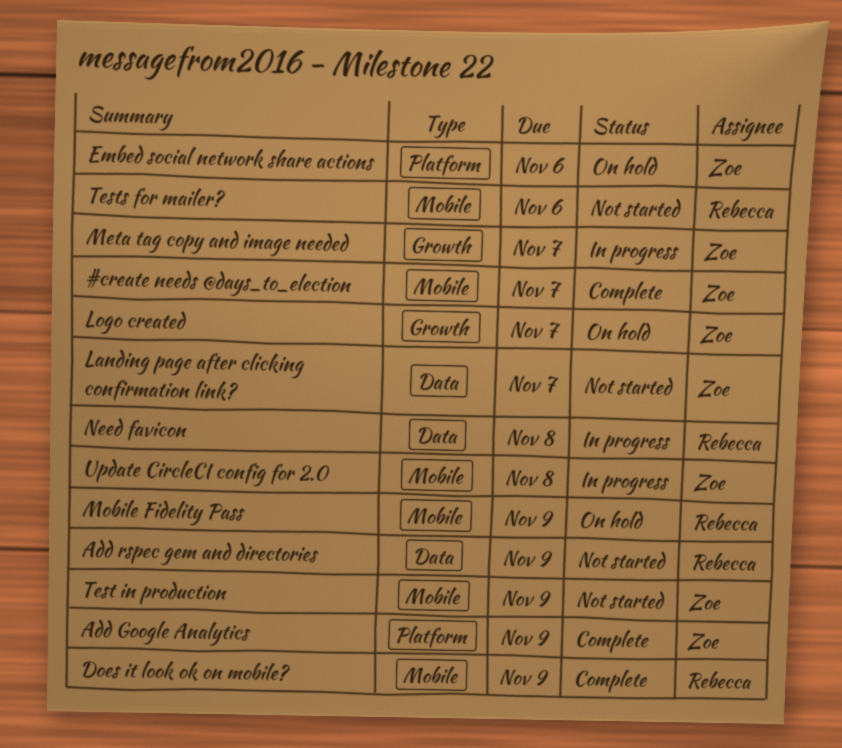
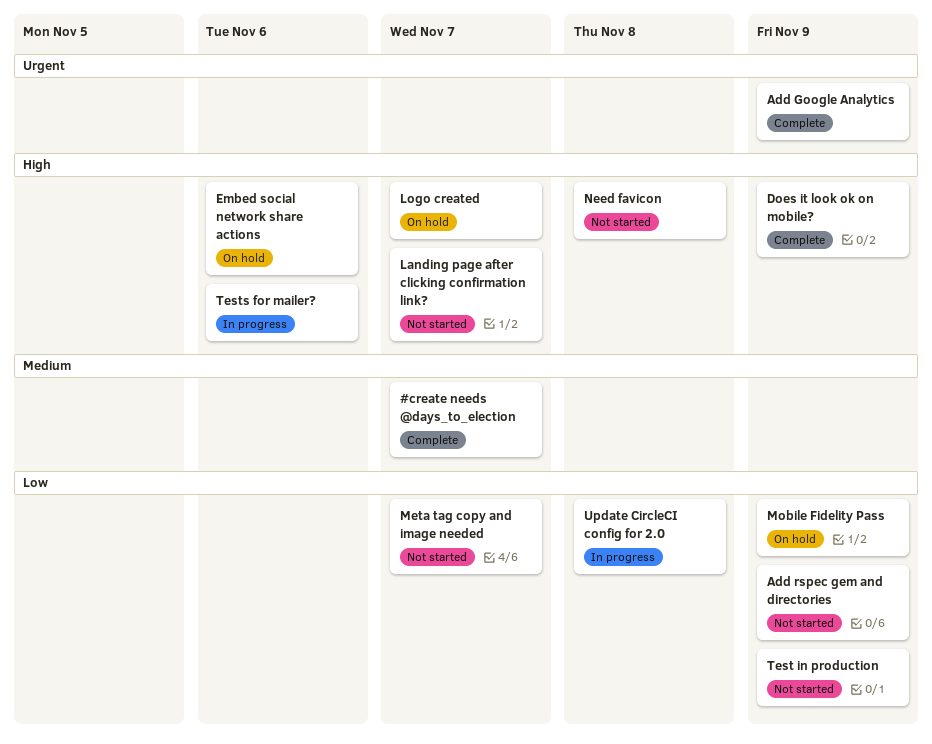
Meta tag copy and image needed, status: In progress -> Not started
Need favicon, status: In progress -> Not started
Tests for mailer?, status: Not started -> In progress

